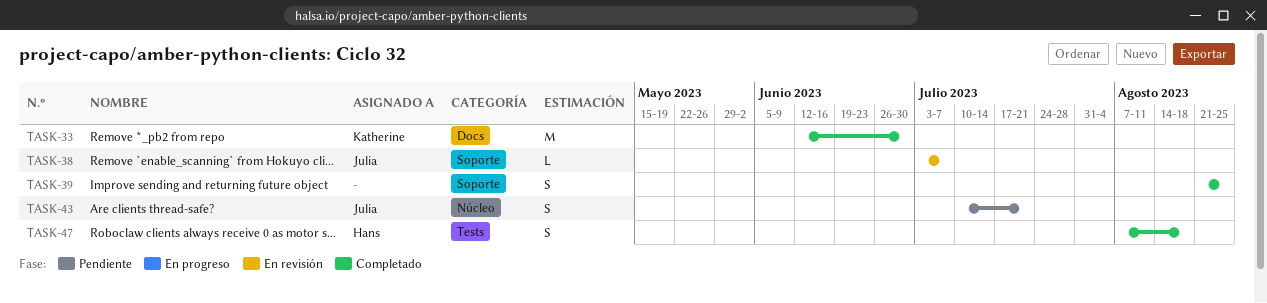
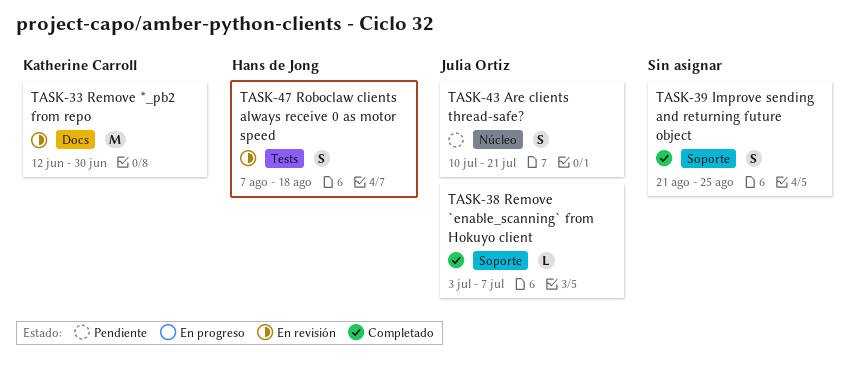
TASK-33, status: Completado -> En revisión
TASK-38, status: En revisión -> Completado
TASK-47, status: Completado -> En revisión

